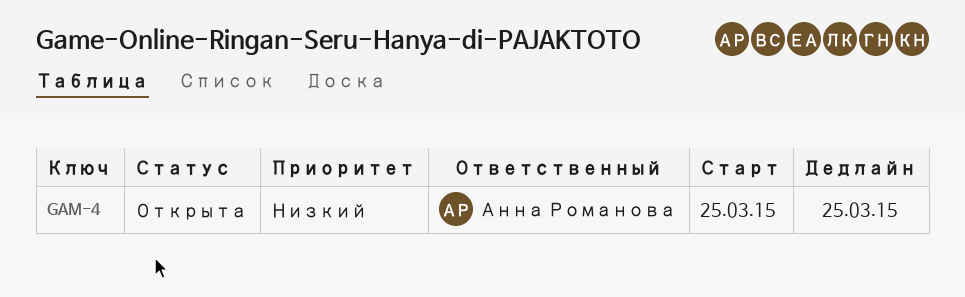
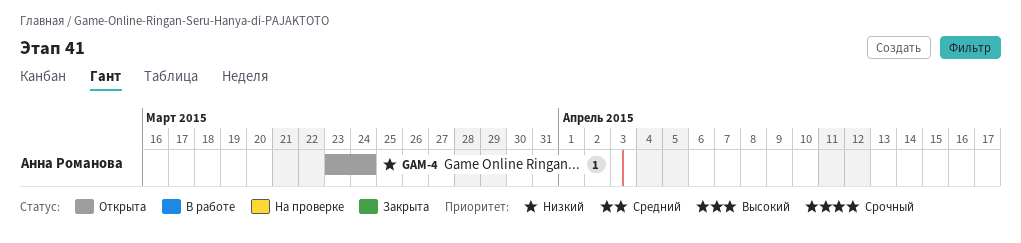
GAM-4, start: Mar 25 -> Mar 23
GAM-4, due: Mar 25 -> Mar 24

